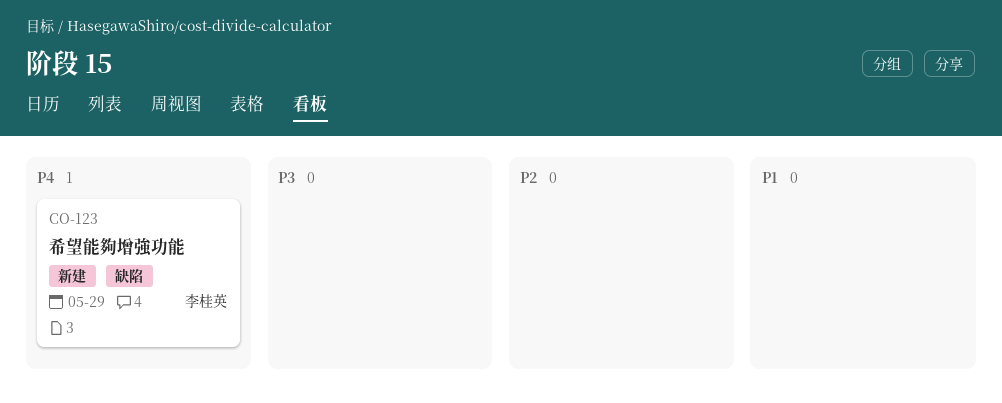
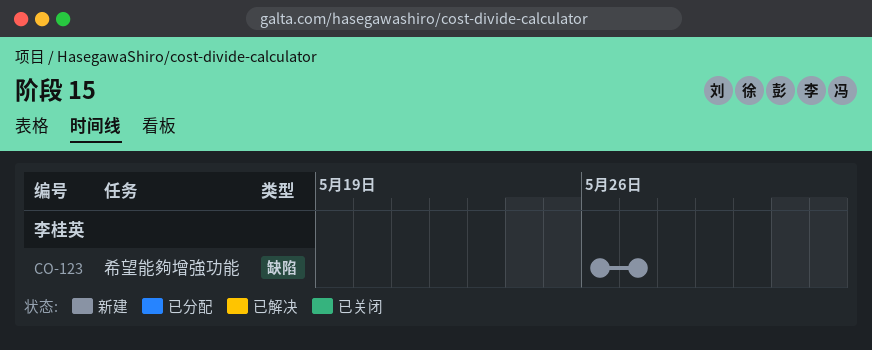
CO-123, due: May 29 -> May 27

